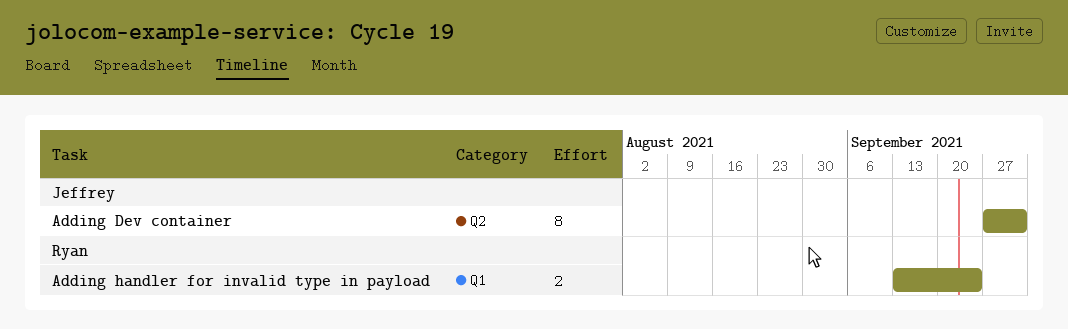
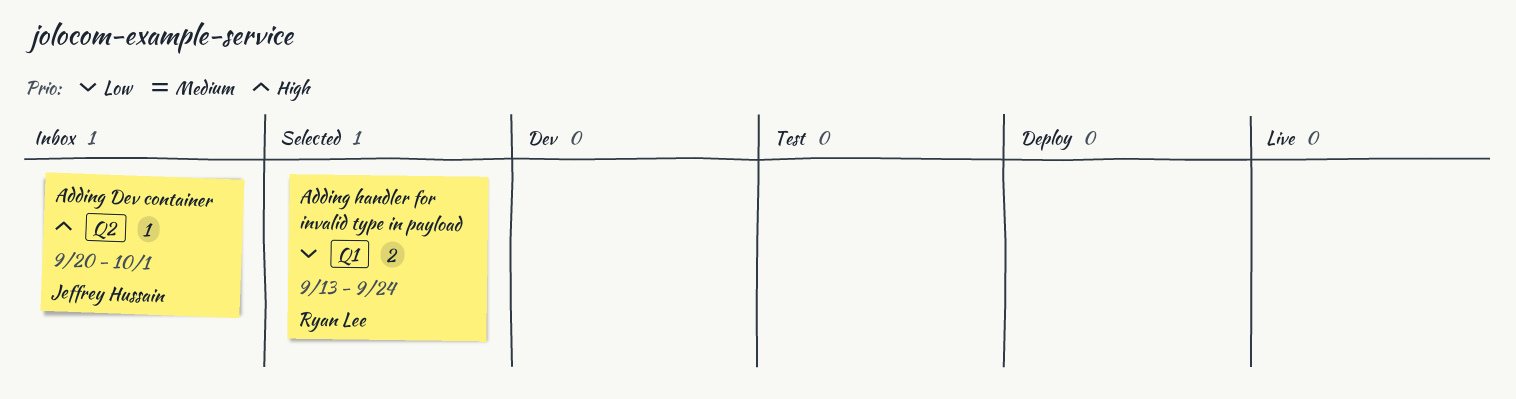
Adding Dev container, estimate: 8 -> 1
Adding Dev container, start: Sep 27 -> Sep 20

